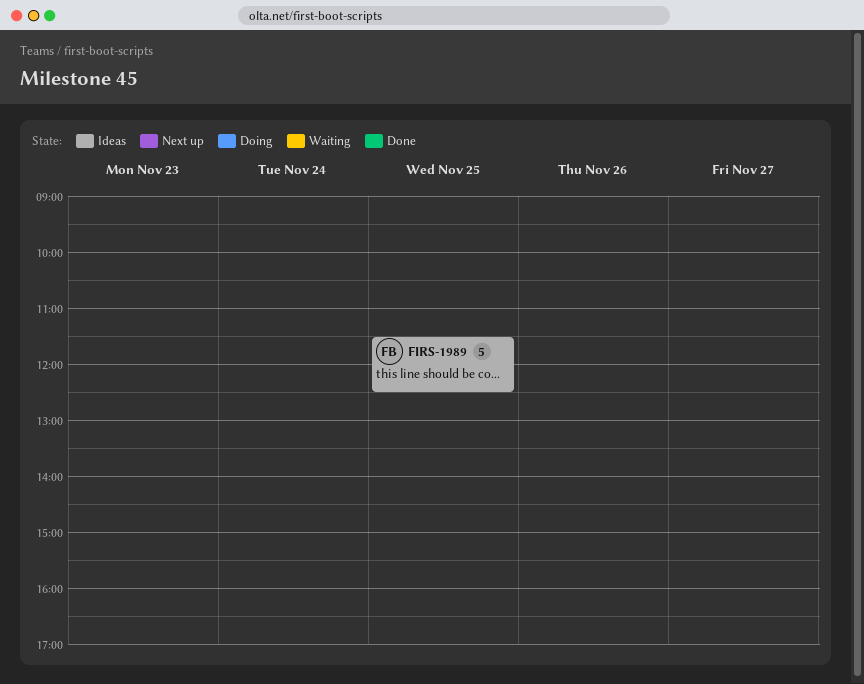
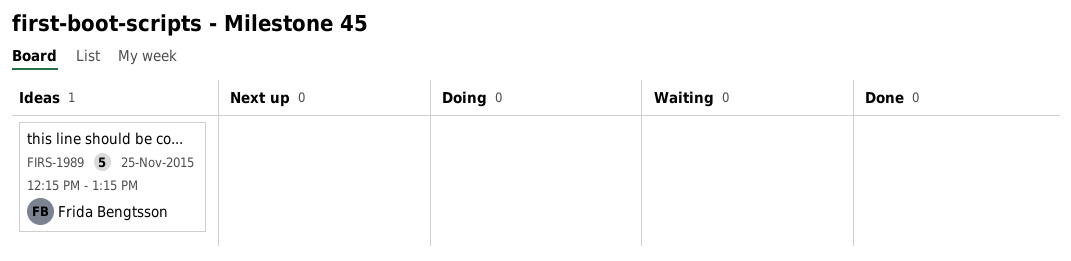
FIRS-1989, begins: 11:30 -> 12:15
FIRS-1989, ends: 12:30 -> 13:15

